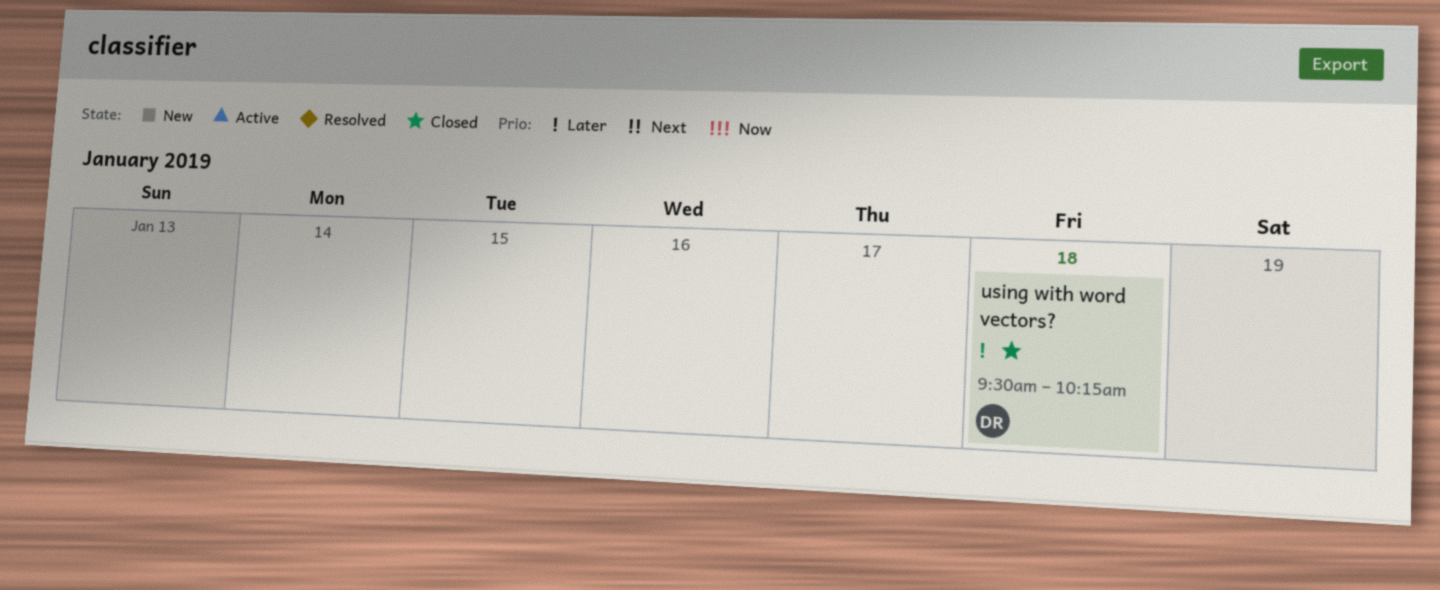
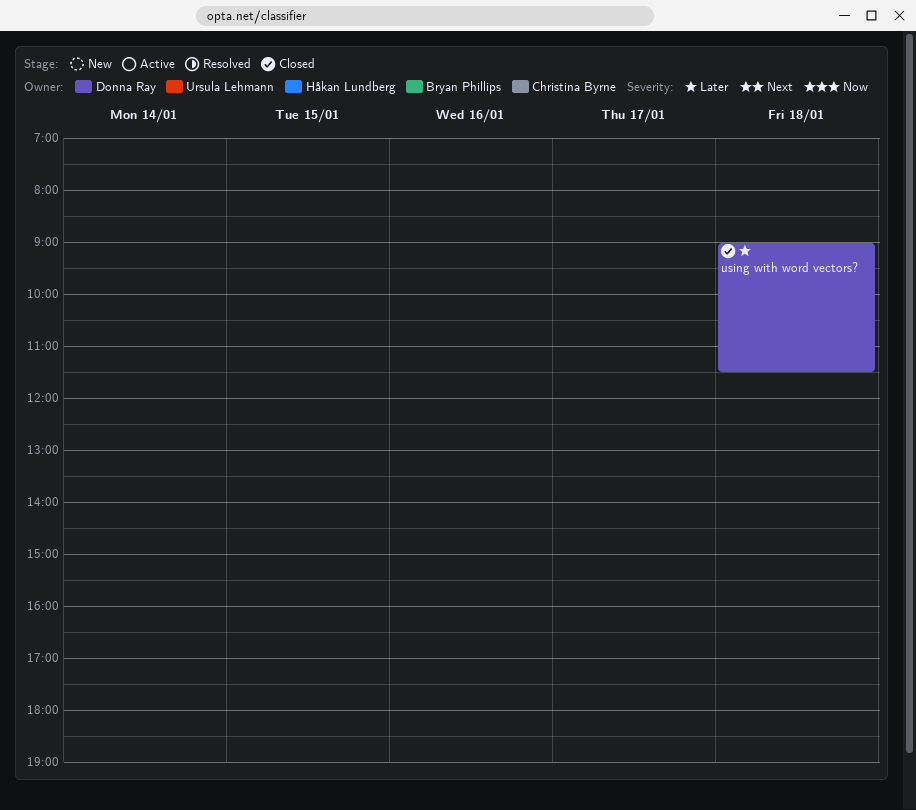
using with word vectors?, begins: 09:30 -> 09:00
using with word vectors?, ends: 10:15 -> 11:30

